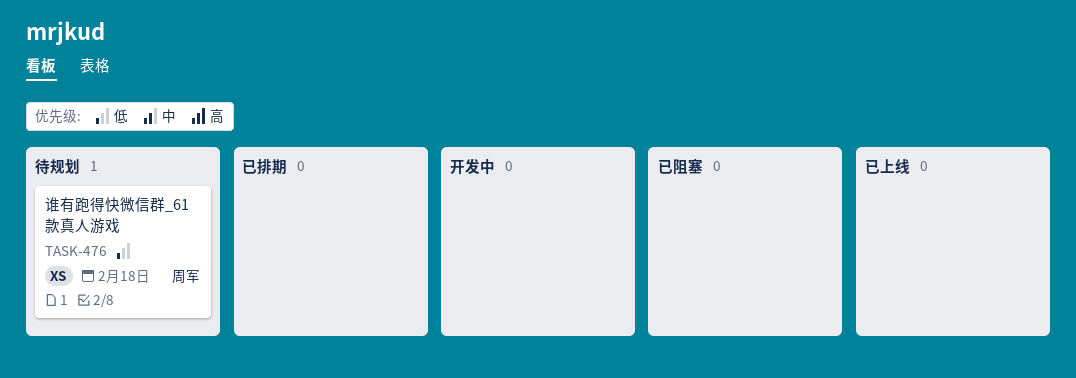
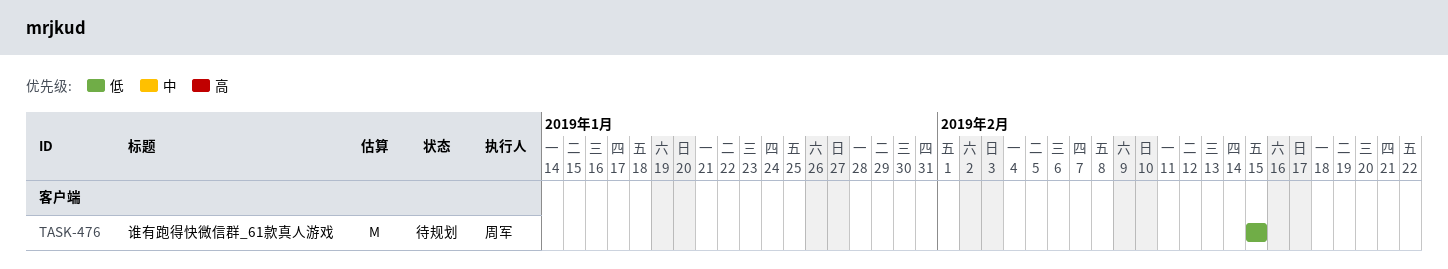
TASK-476, estimate: XS -> M
TASK-476, due: Feb 18 -> Feb 15

